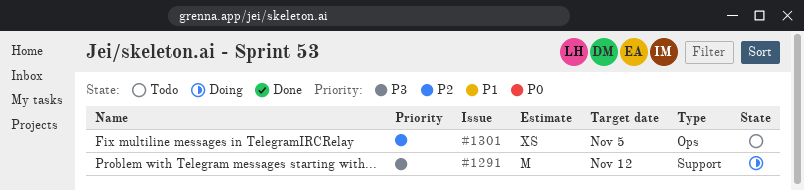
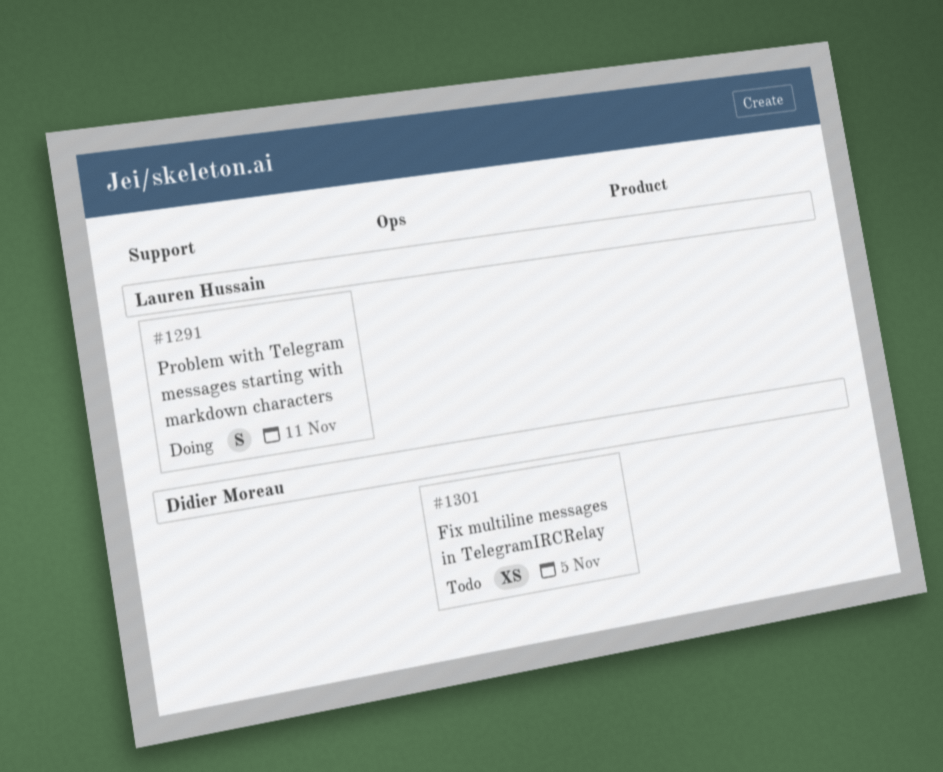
#1291, estimate: M -> S
#1291, due: Nov 12 -> Nov 11

